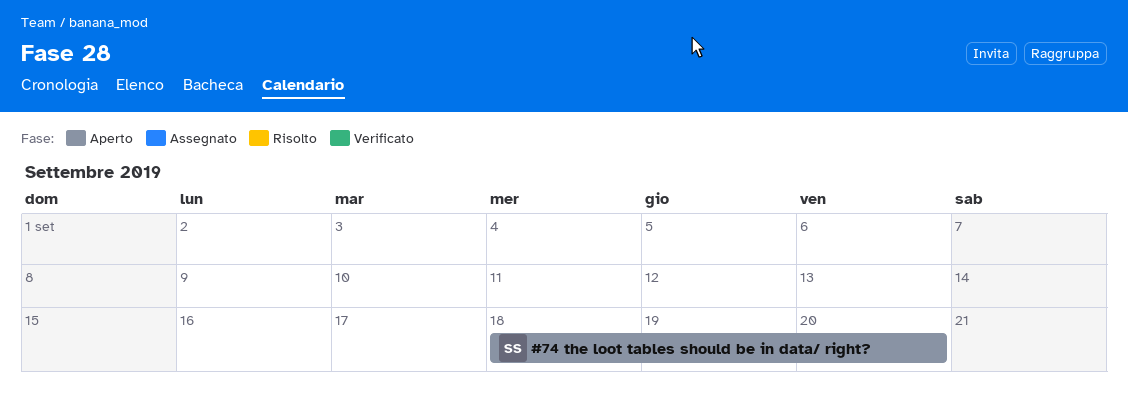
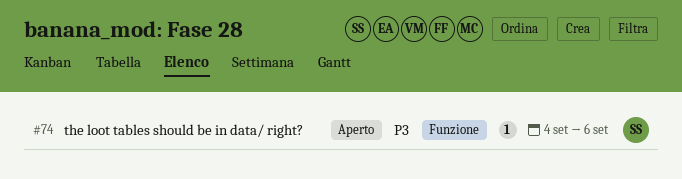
#74, start: Sep 18 -> Sep 4
#74, due: Sep 20 -> Sep 6

